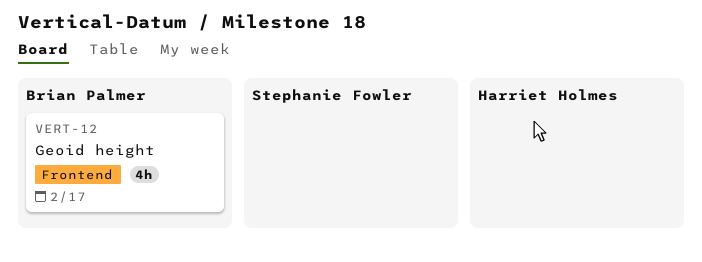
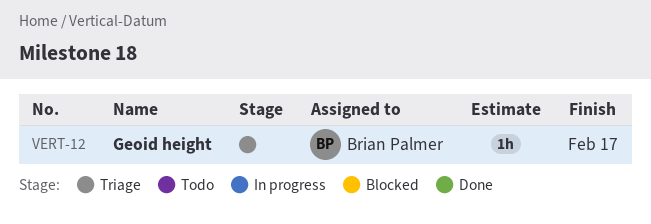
VERT-12, estimate: 4h -> 1h

